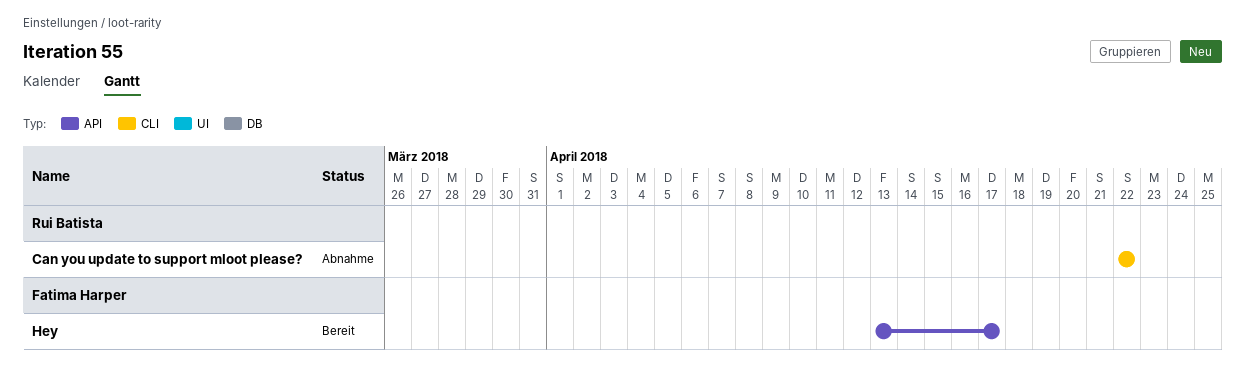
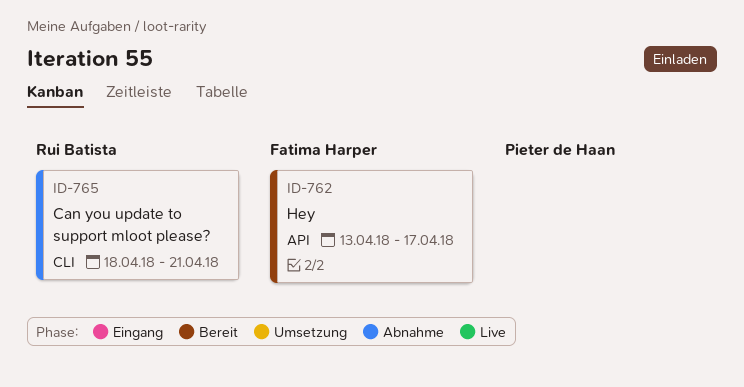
Can you update to support mloot please?, start: Apr 22 -> Apr 18
Can you update to support mloot please?, due: Apr 22 -> Apr 21

